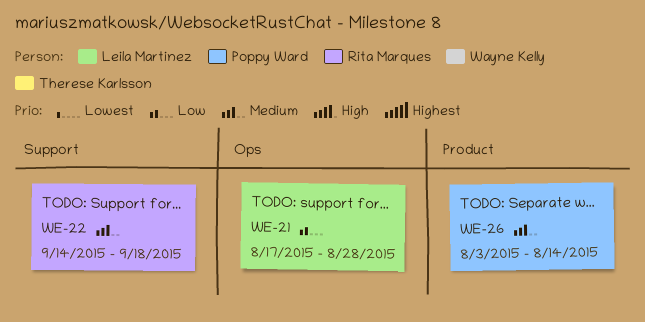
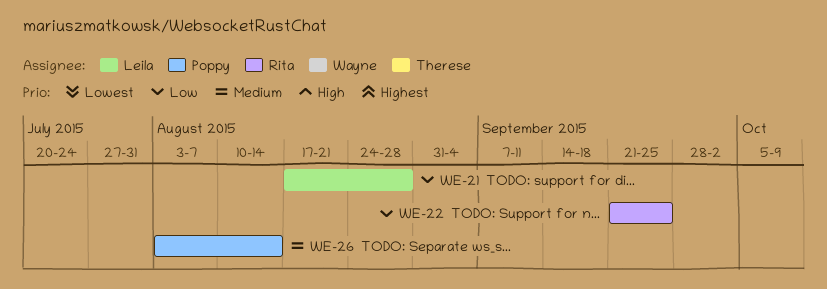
WE-22, priority: Medium -> Low
WE-22, start: Sep 14 -> Sep 21
WE-22, due: Sep 18 -> Sep 25

